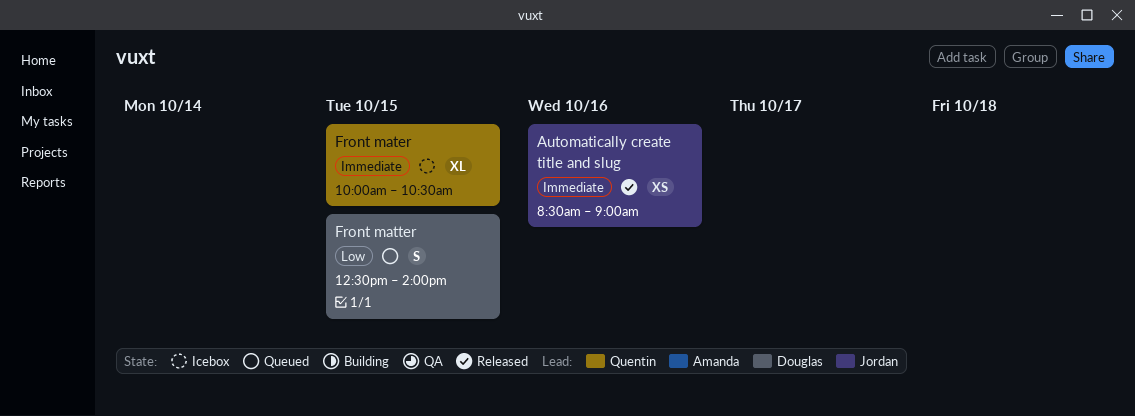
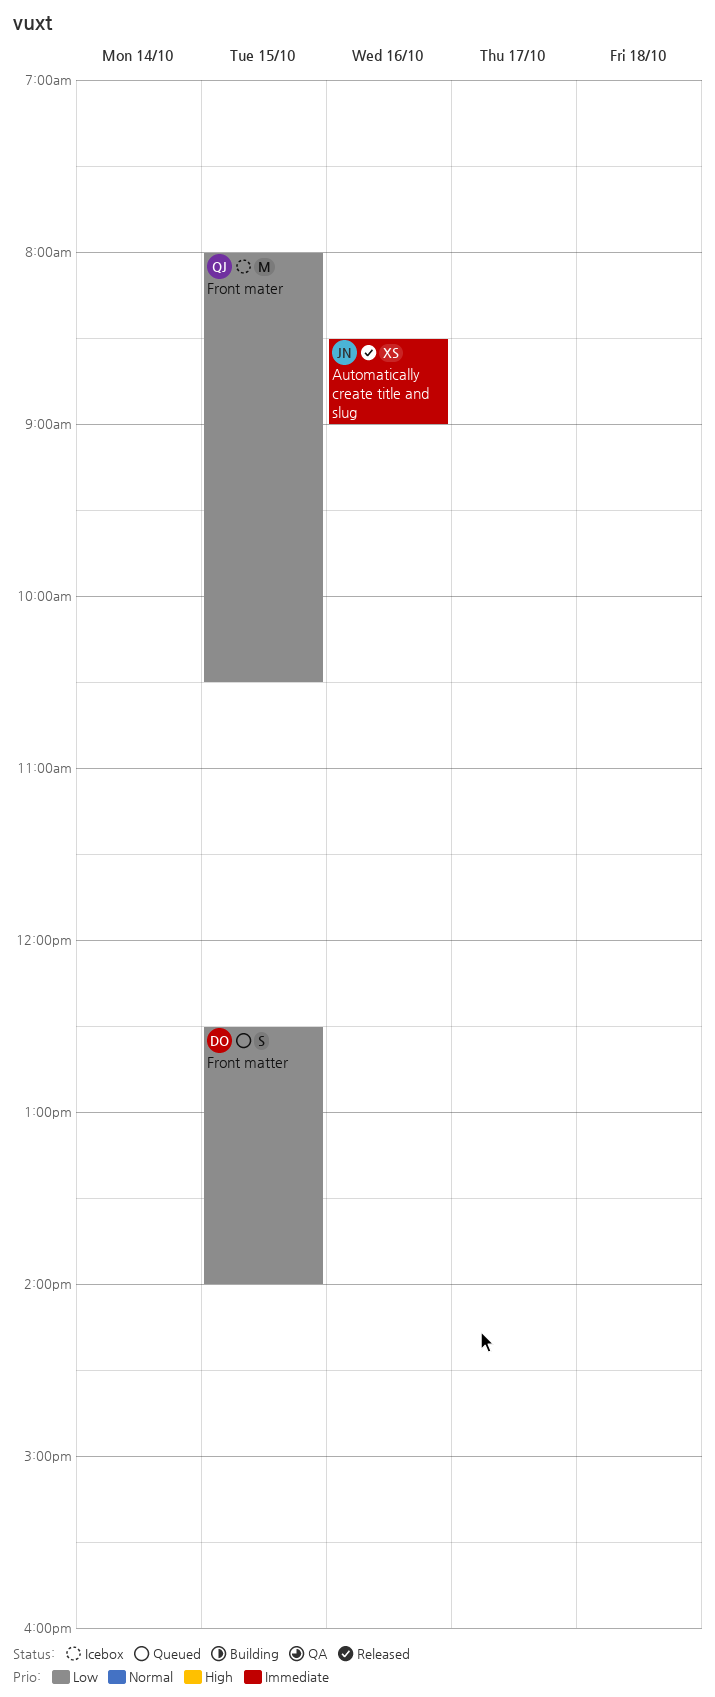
Front mater, priority: Immediate -> Low
Front mater, estimate: XL -> M
Front mater, begins: 10:00 -> 08:00

